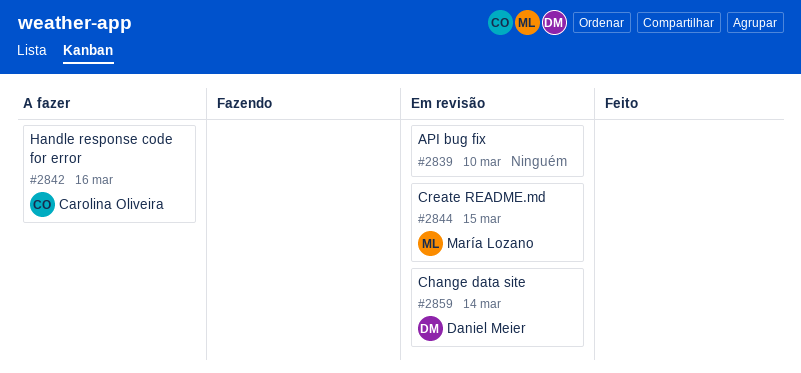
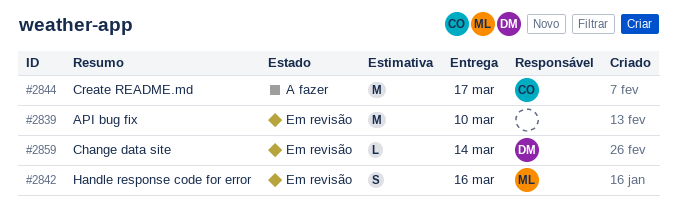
#2842, status: A fazer -> Em revisão
#2842, owner: Carolina Oliveira -> María Lozano
#2844, status: Em revisão -> A fazer
#2844, owner: María Lozano -> Carolina Oliveira
#2844, due: Mar 15 -> Mar 17

